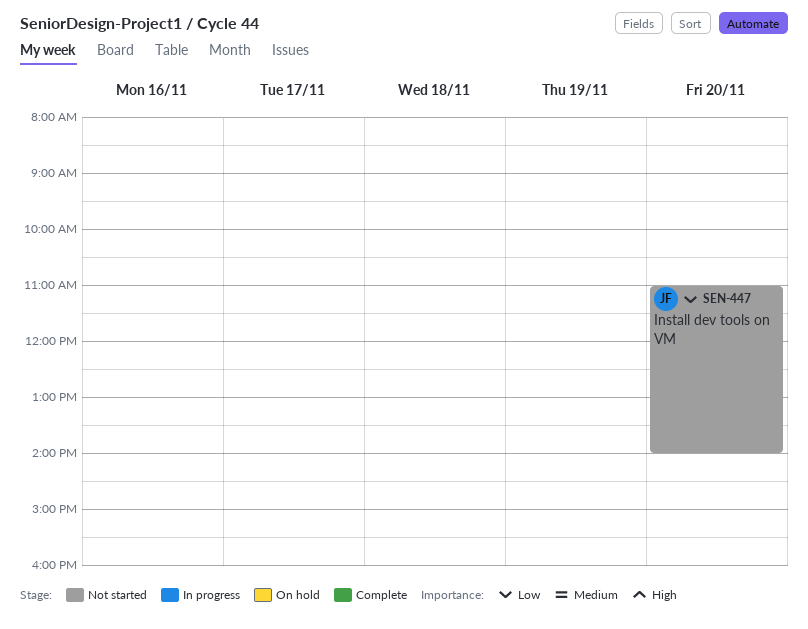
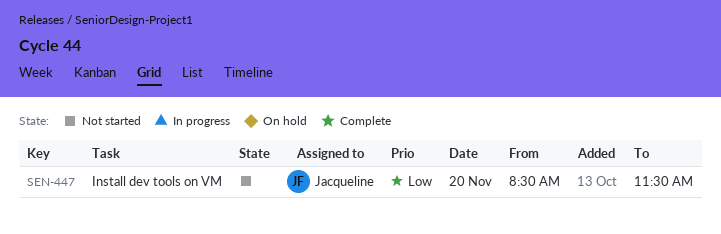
SEN-447, begins: 11:00 -> 08:30
SEN-447, ends: 14:00 -> 11:30

